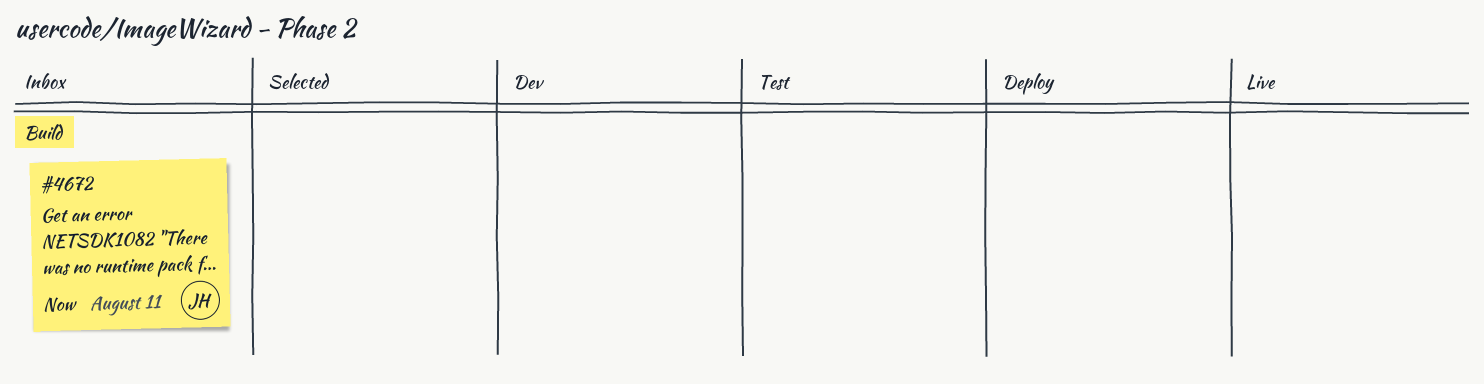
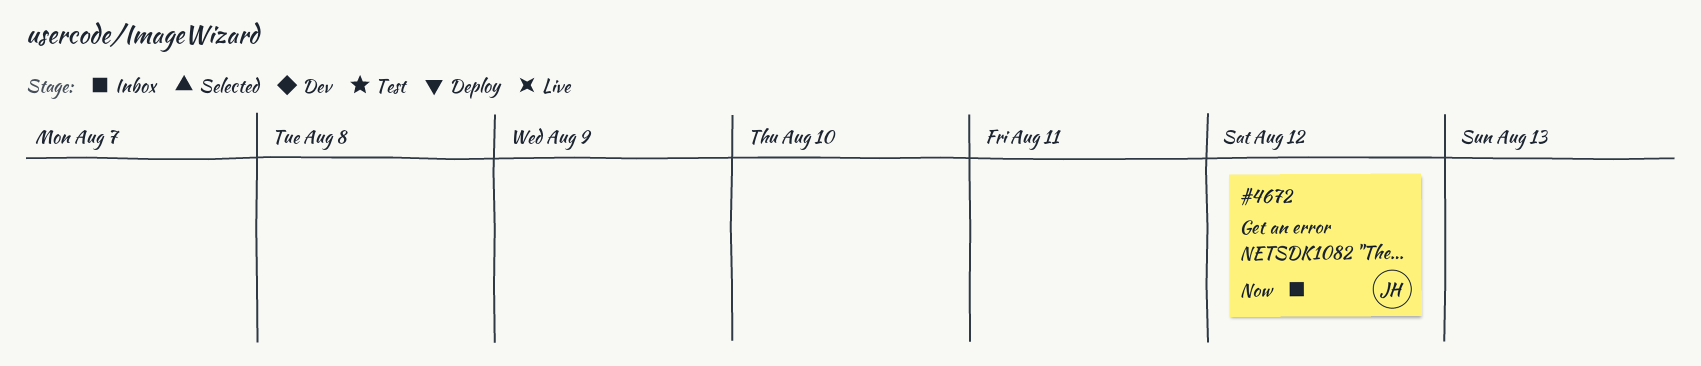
#4672, due: Aug 11 -> Aug 12

